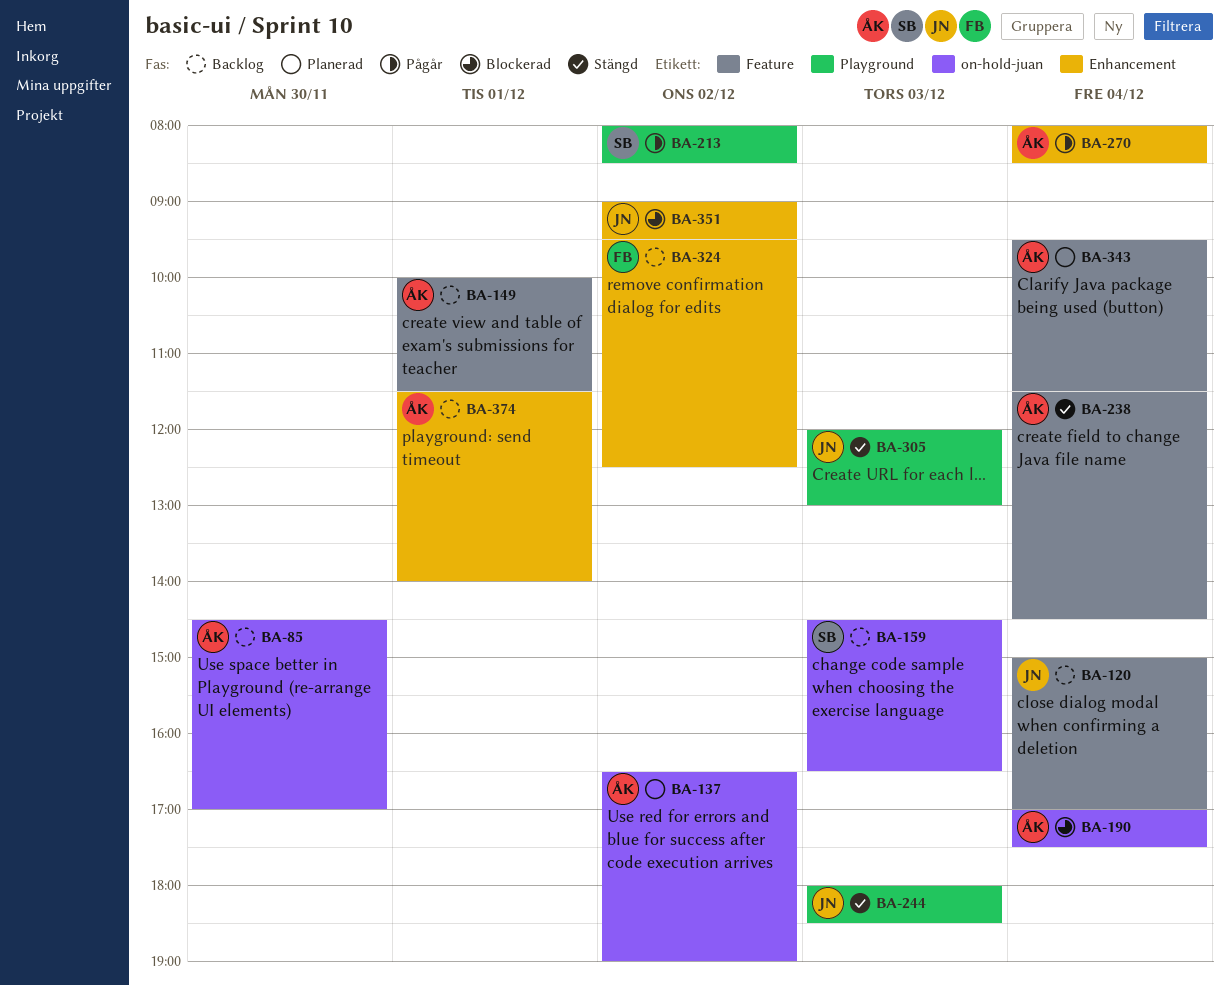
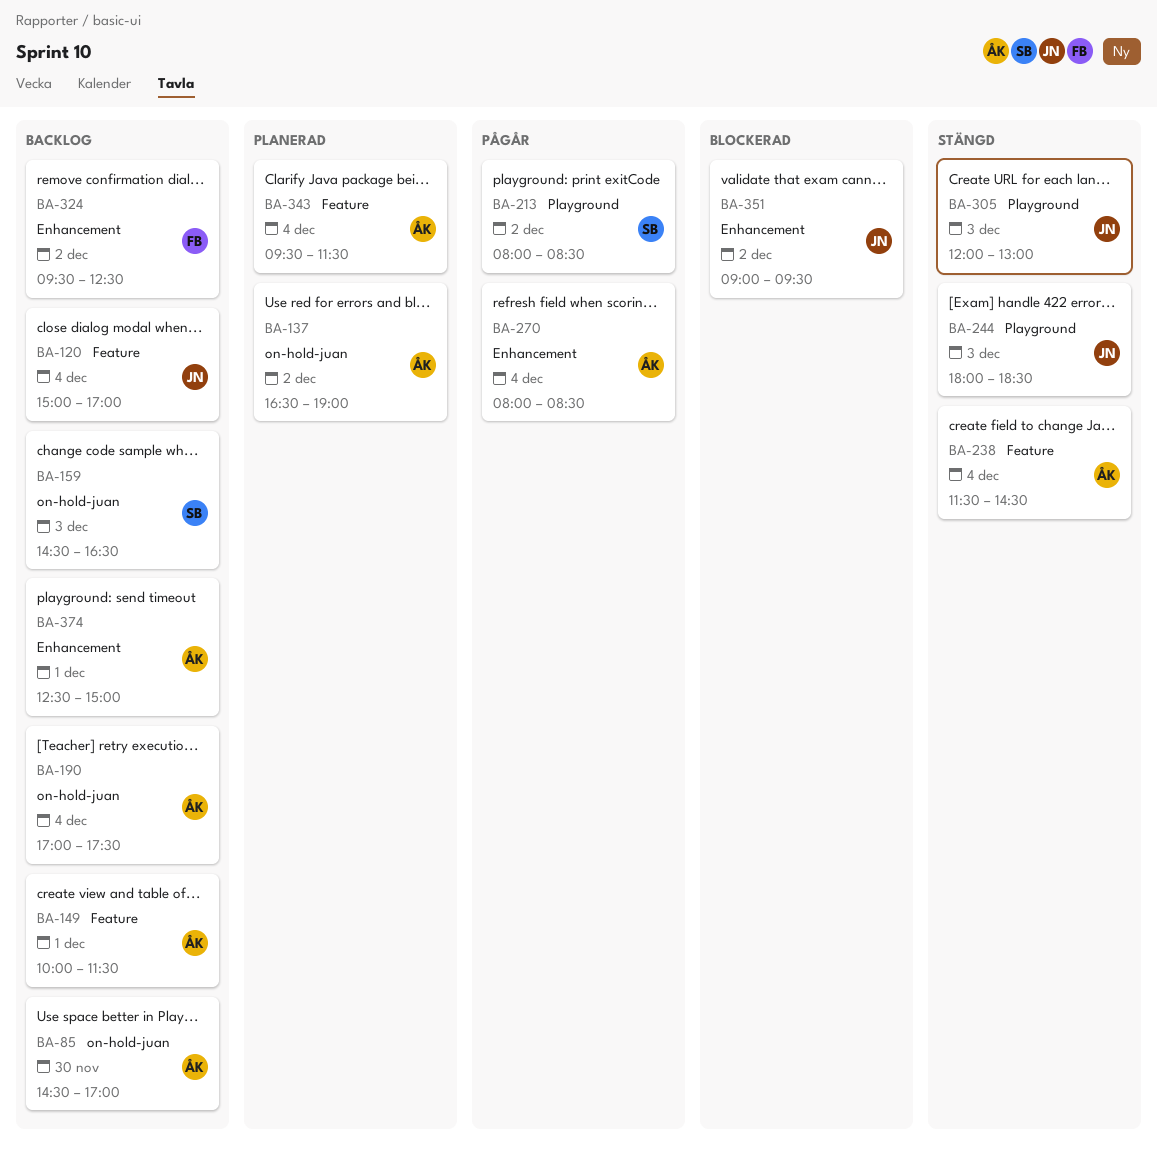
BA-190, status: Blockerad -> Backlog
BA-374, begins: 11:30 -> 12:30
BA-374, ends: 14:00 -> 15:00

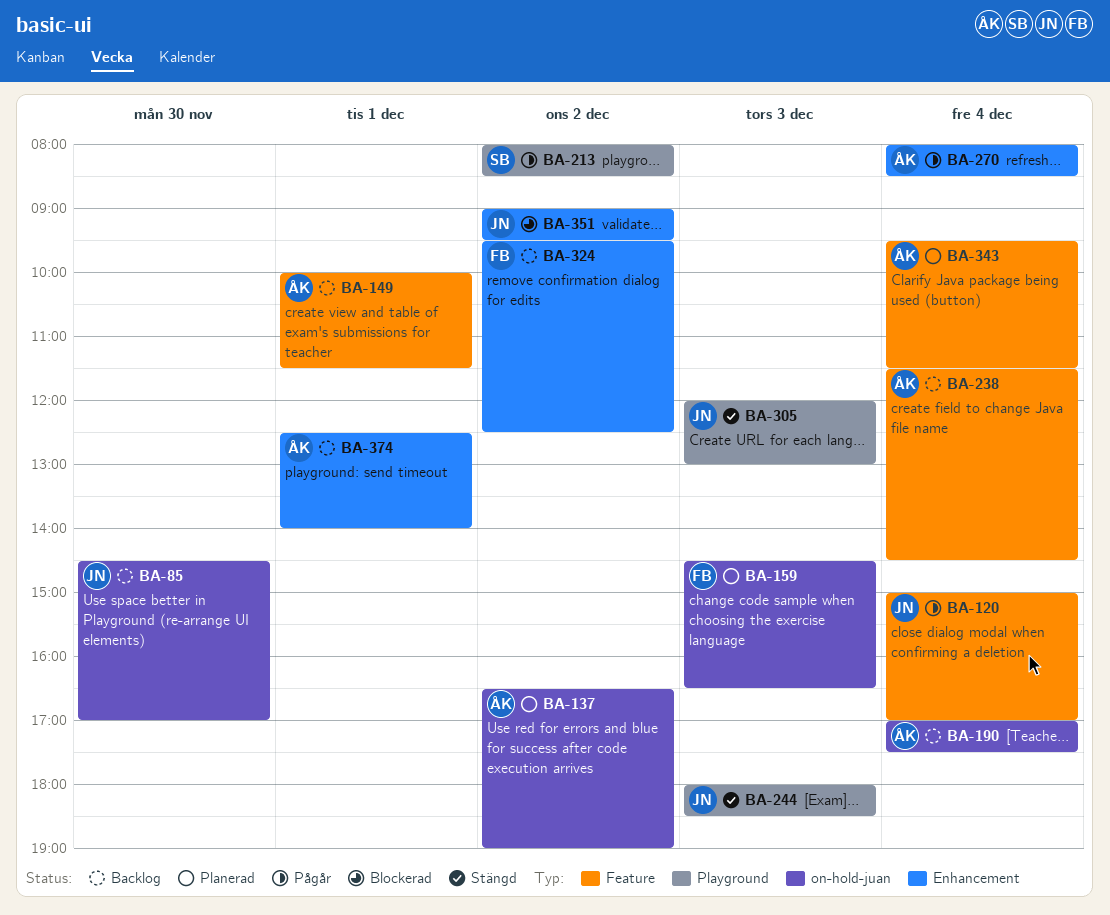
BA-85, owner: ÅK -> JN
BA-120, status: Backlog -> Pågår
BA-159, status: Backlog -> Planerad
BA-159, owner: SB -> FB
BA-238, status: Stängd -> Backlog
BA-374, ends: 15:00 -> 14:00

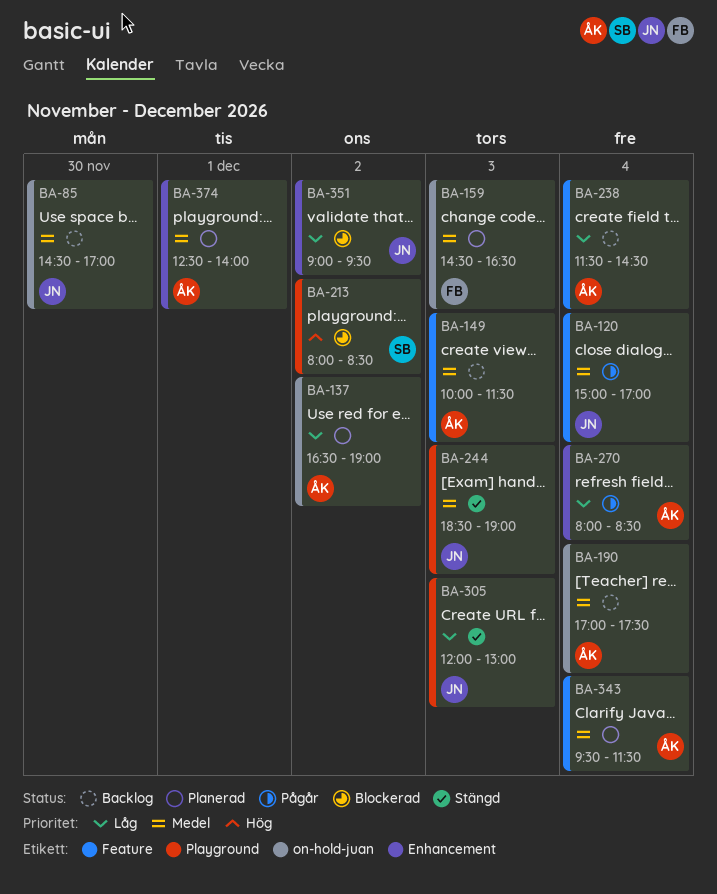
BA-149, day: Dec 1 -> Dec 3
BA-213, status: Pågår -> Blockerad
BA-244, begins: 18:00 -> 18:30
BA-244, ends: 18:30 -> 19:00
BA-324: present -> none
BA-374, status: Backlog -> Planerad

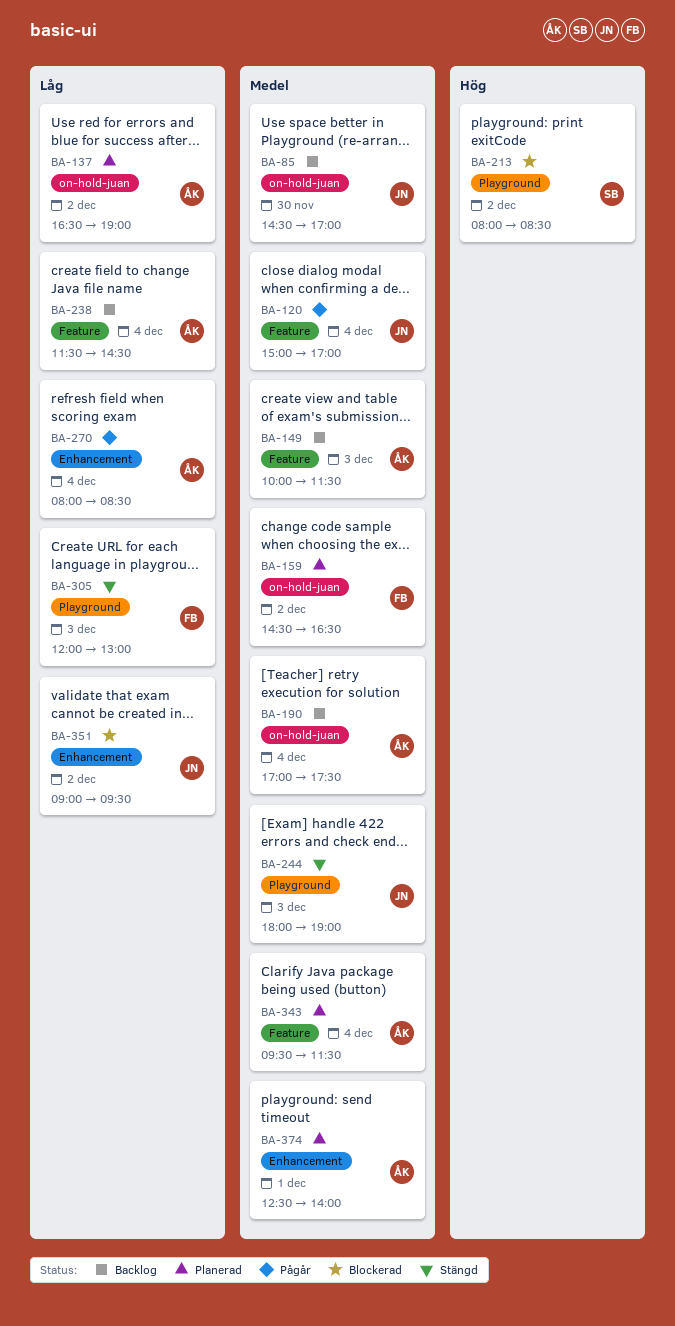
BA-159, day: Dec 3 -> Dec 2
BA-244, begins: 18:30 -> 18:00
BA-305, owner: JN -> FB

